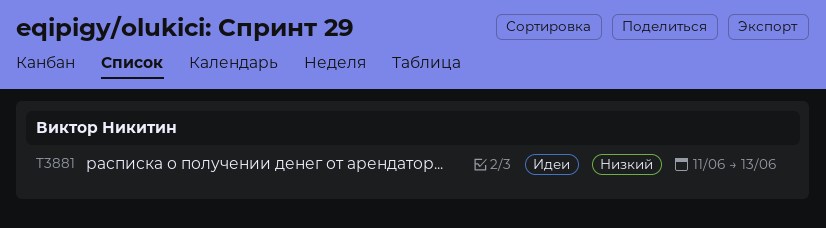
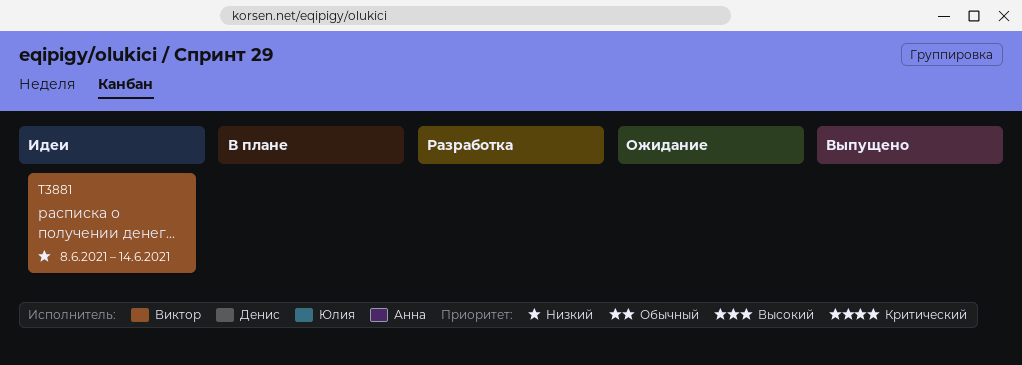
T3881, start: Jun 11 -> Jun 8
T3881, due: Jun 13 -> Jun 14

